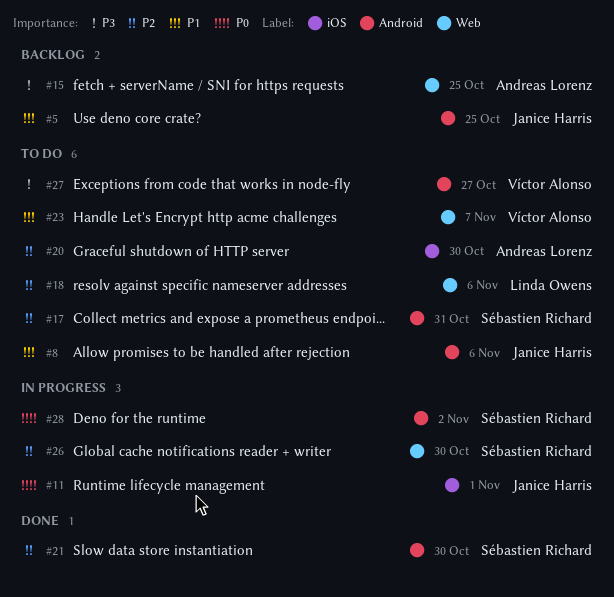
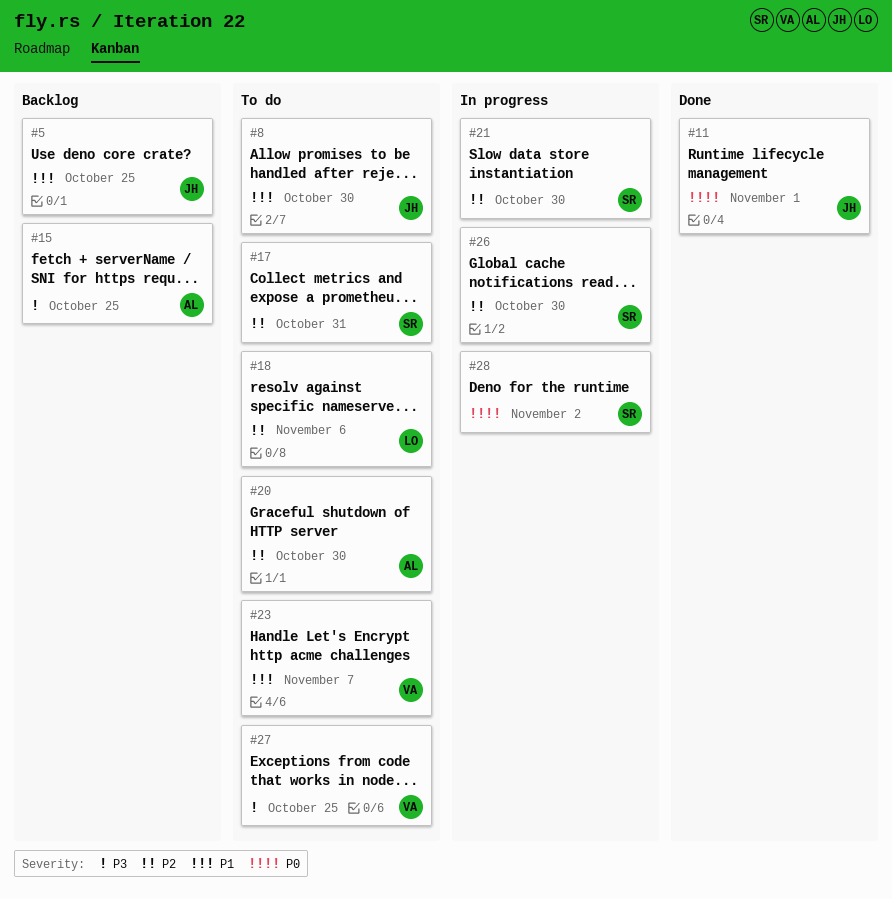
#8, due: Nov 6 -> Oct 30
#11, status: In progress -> Done
#21, status: Done -> In progress
#27, due: Oct 27 -> Oct 25

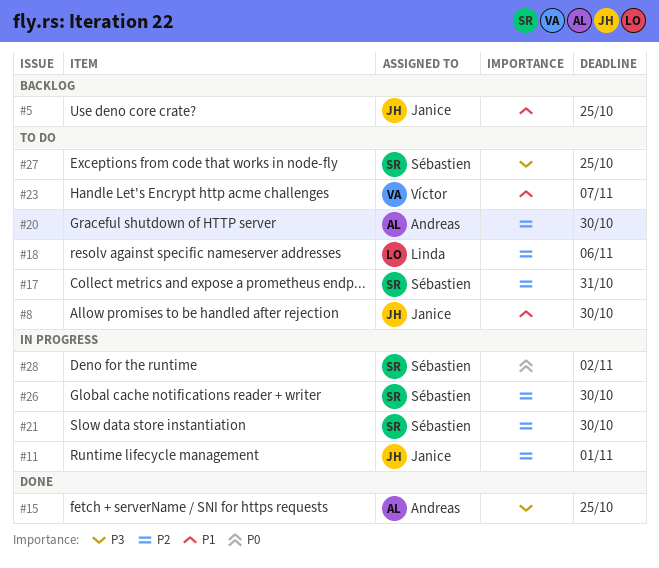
#11, status: Done -> In progress
#11, priority: P0 -> P2
#15, status: Backlog -> Done
#27, owner: Víctor -> Sébastien

